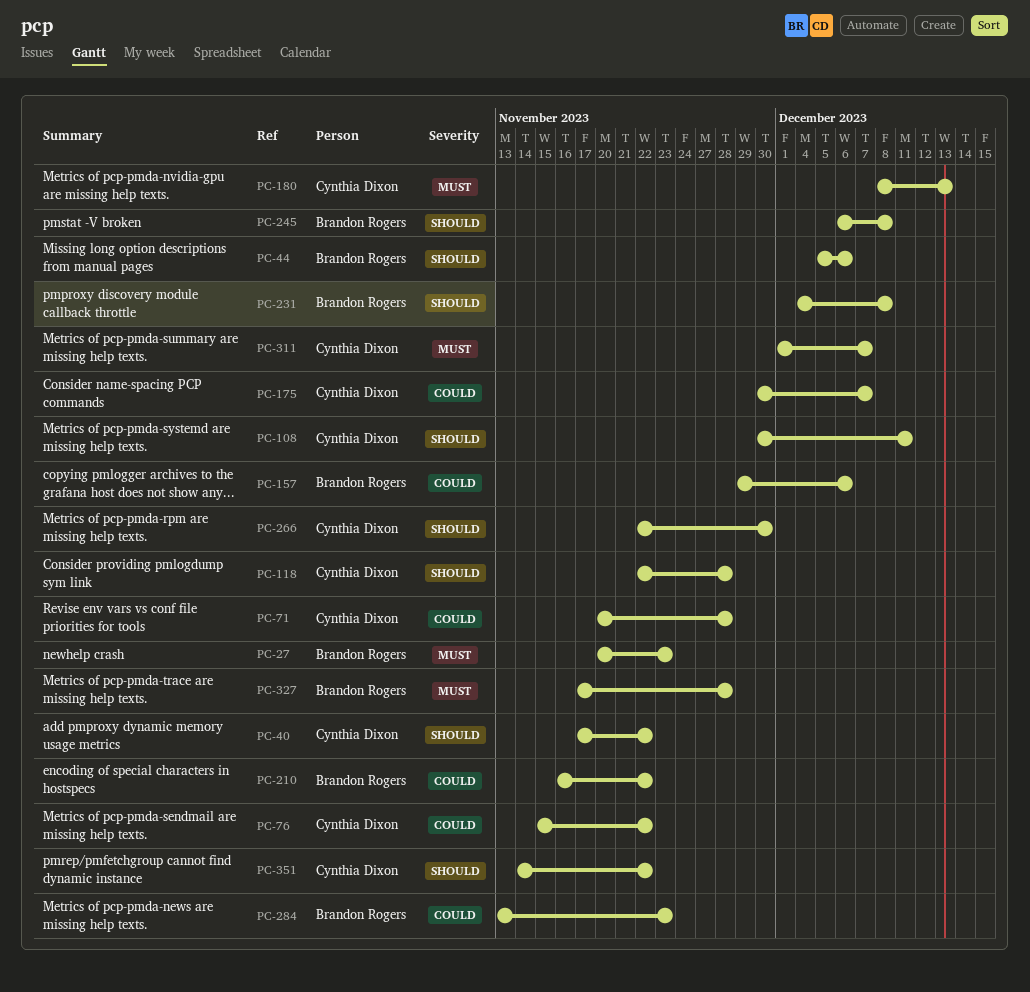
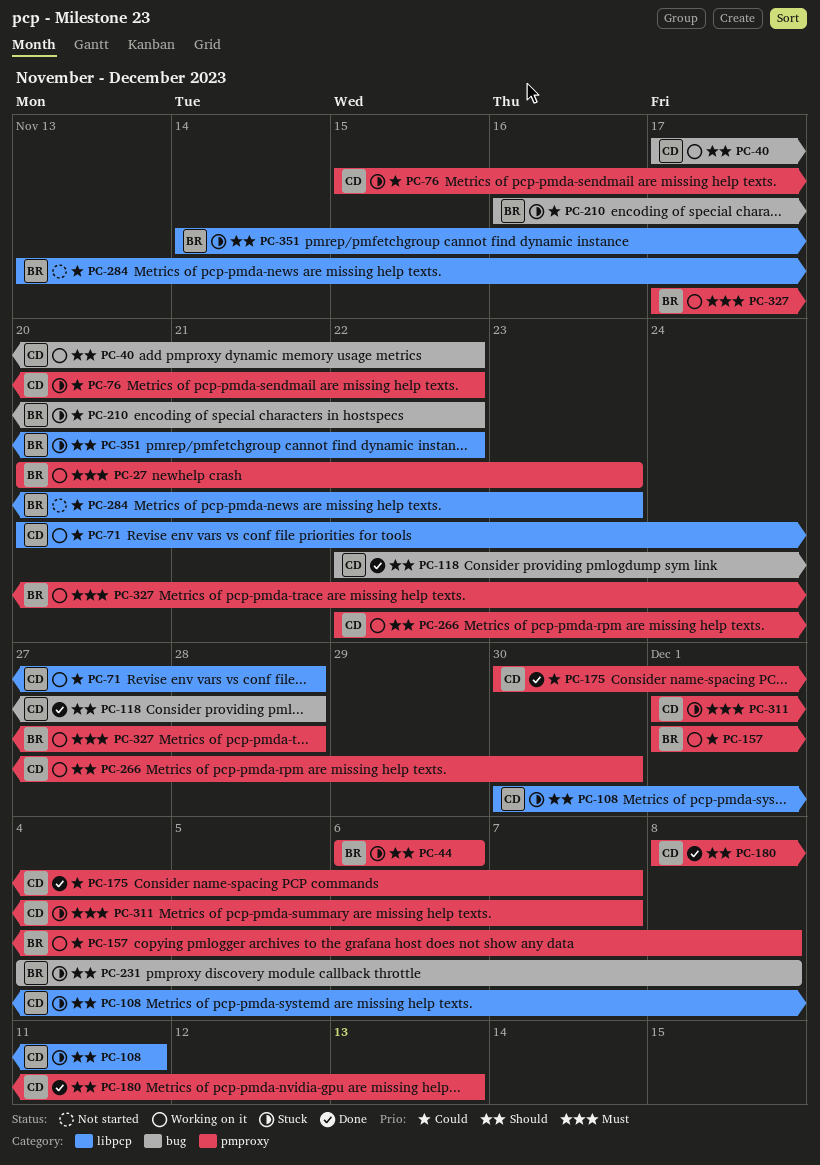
PC-44, start: Dec 5 -> Dec 6
PC-157, start: Nov 29 -> Dec 1
PC-157, due: Dec 6 -> Dec 8
PC-180, priority: Must -> Should
PC-245: present -> none
PC-351, owner: Cynthia Dixon -> Brandon Rogers

